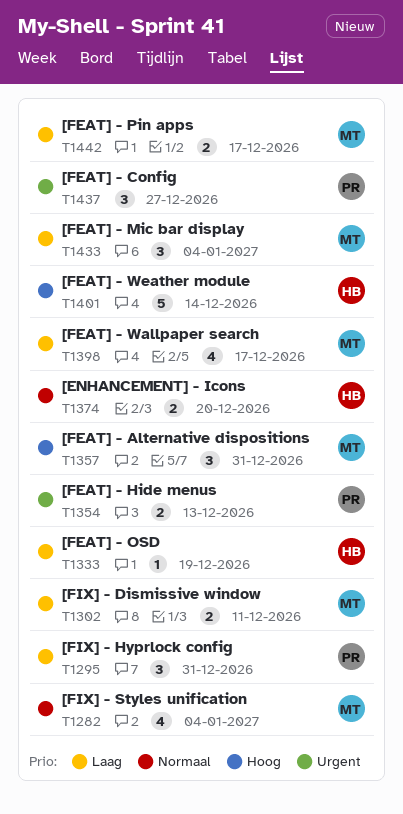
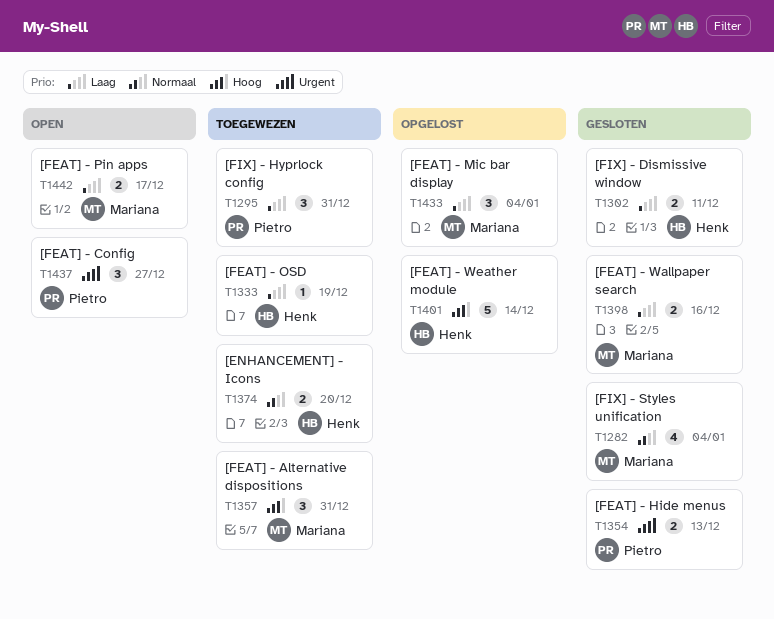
T1302, owner: Mariana -> Henk
T1398, estimate: 4 -> 2
T1398, due: Dec 17 -> Dec 16

